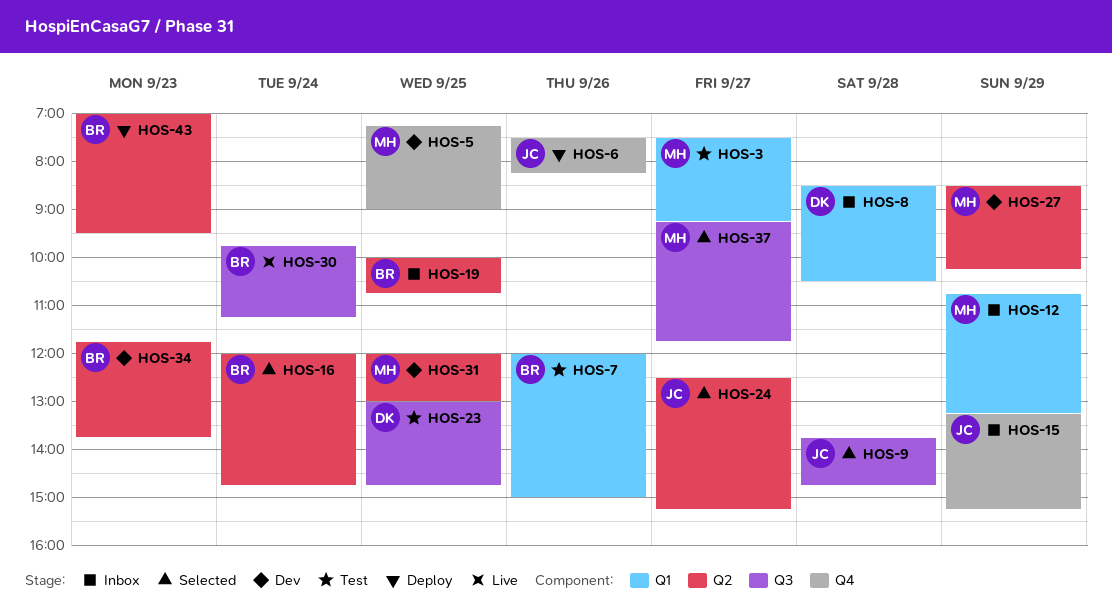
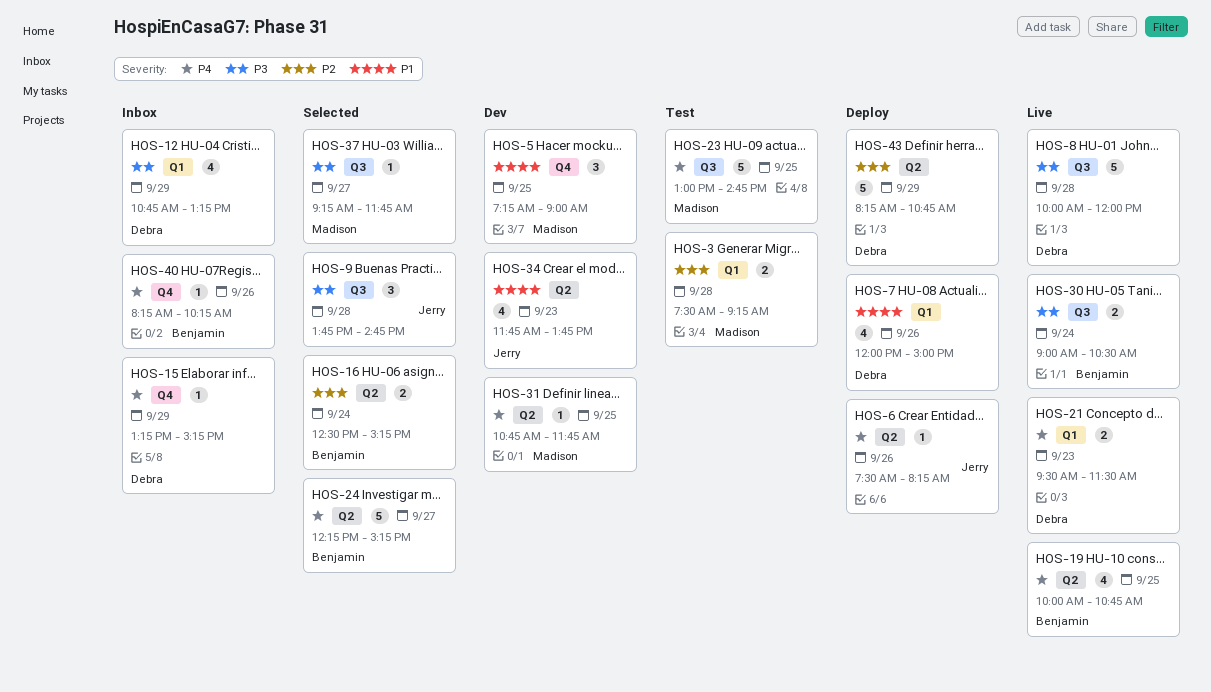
HOS-3, day: Sep 27 -> Sep 28
HOS-6, label: Q4 -> Q2
HOS-7, status: Test -> Deploy
HOS-7, owner: Benjamin -> Debra
HOS-8, status: Inbox -> Live
HOS-8, label: Q1 -> Q3
HOS-8, begins: 08:30 -> 10:00
HOS-8, ends: 10:30 -> 12:00
HOS-12, owner: Madison -> Debra
HOS-15, owner: Jerry -> Debra
HOS-16, begins: 12:00 -> 12:30
HOS-16, ends: 14:45 -> 15:15
HOS-19, status: Inbox -> Live
HOS-21: none -> present
HOS-23, owner: Debra -> Madison
HOS-24, owner: Jerry -> Benjamin
HOS-24, begins: 12:30 -> 12:15
HOS-27: present -> none
HOS-30, begins: 09:45 -> 09:00
HOS-30, ends: 11:15 -> 10:30
HOS-31, begins: 12:00 -> 10:45
HOS-31, ends: 13:00 -> 11:45
HOS-34, owner: Benjamin -> Jerry
HOS-40: none -> present
HOS-43, owner: Benjamin -> Debra
HOS-43, day: Sep 23 -> Sep 29
HOS-43, begins: 07:00 -> 08:15
HOS-43, ends: 09:30 -> 10:45

